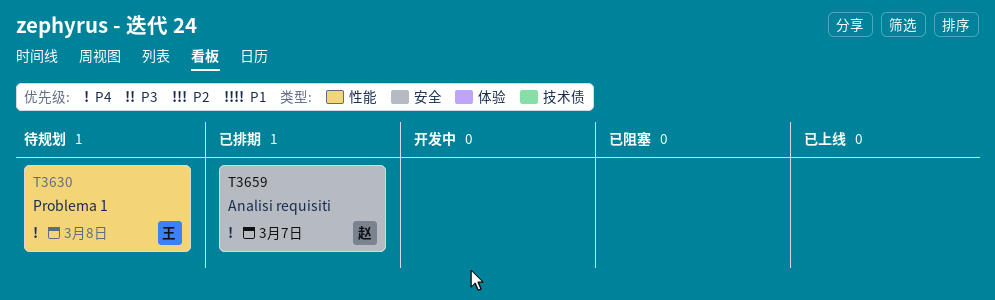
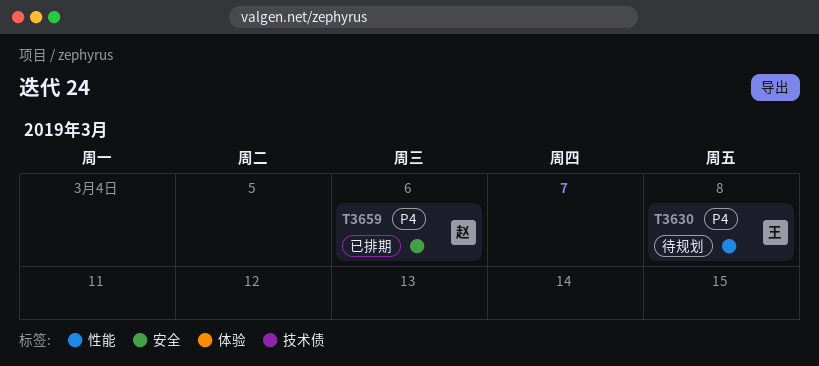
T3659, due: Mar 7 -> Mar 6

